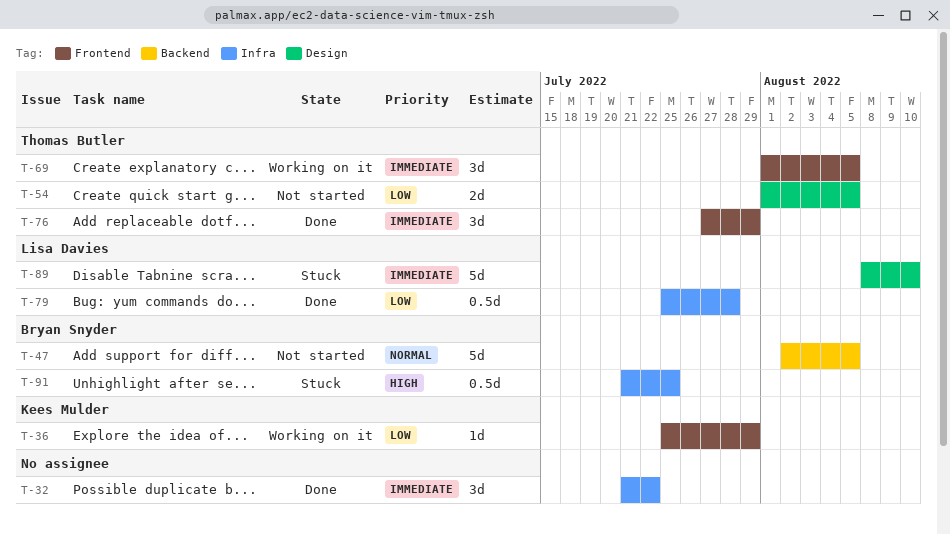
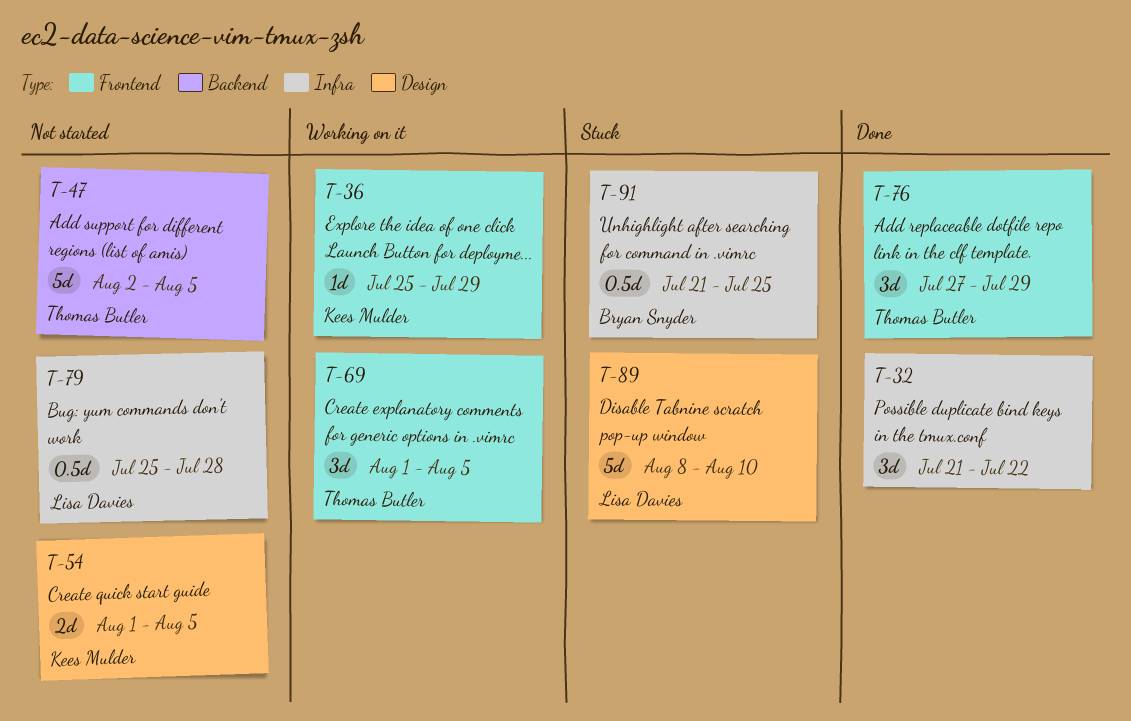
T-47, owner: Bryan Snyder -> Thomas Butler
T-54, owner: Thomas Butler -> Kees Mulder
T-79, status: Done -> Not started

